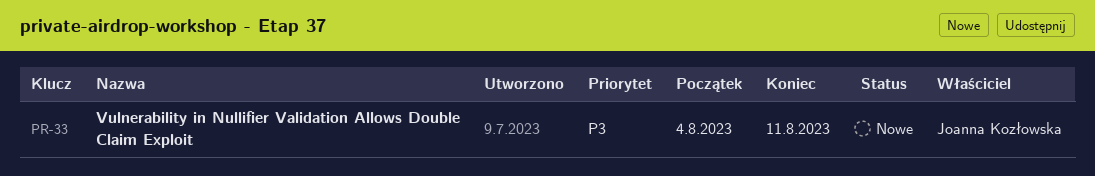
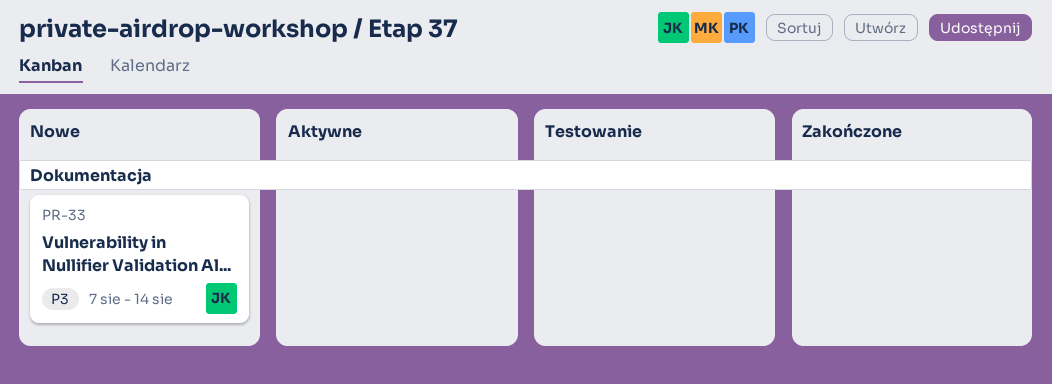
PR-33, start: Aug 4 -> Aug 7
PR-33, due: Aug 11 -> Aug 14

